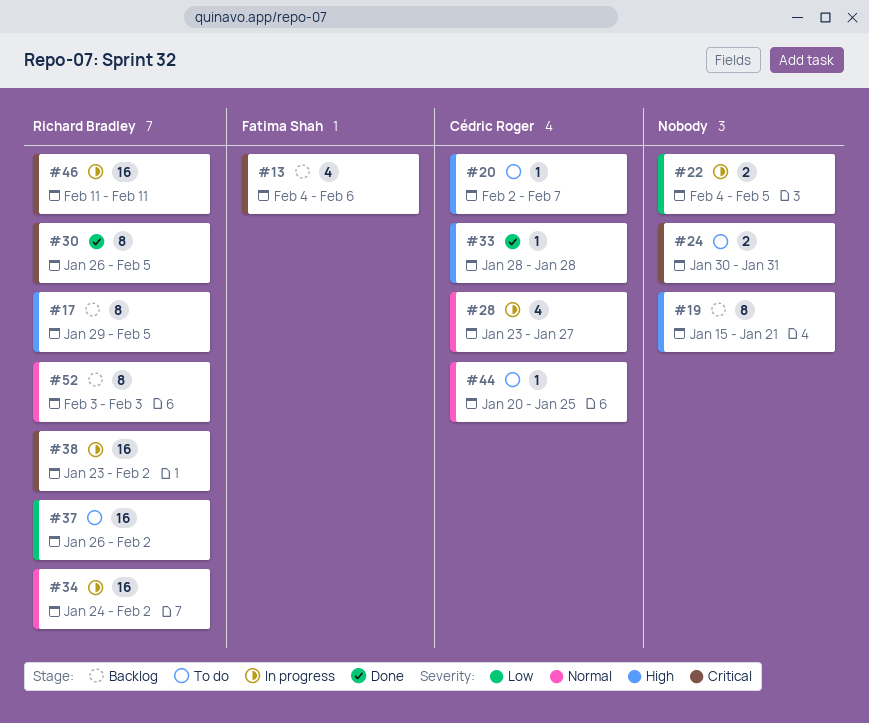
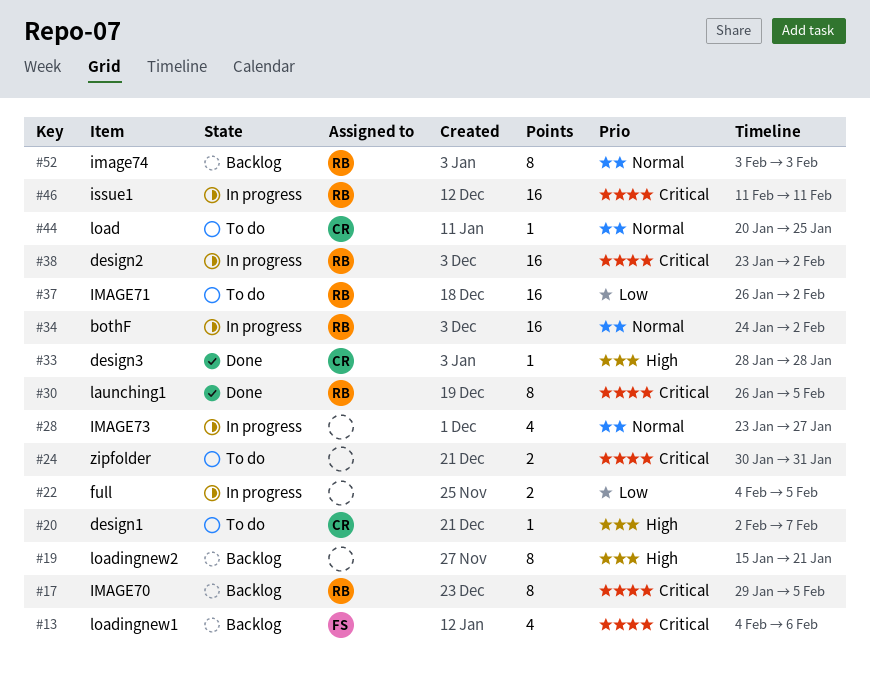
#17, priority: High -> Critical
#28, owner: Cédric Roger -> none

